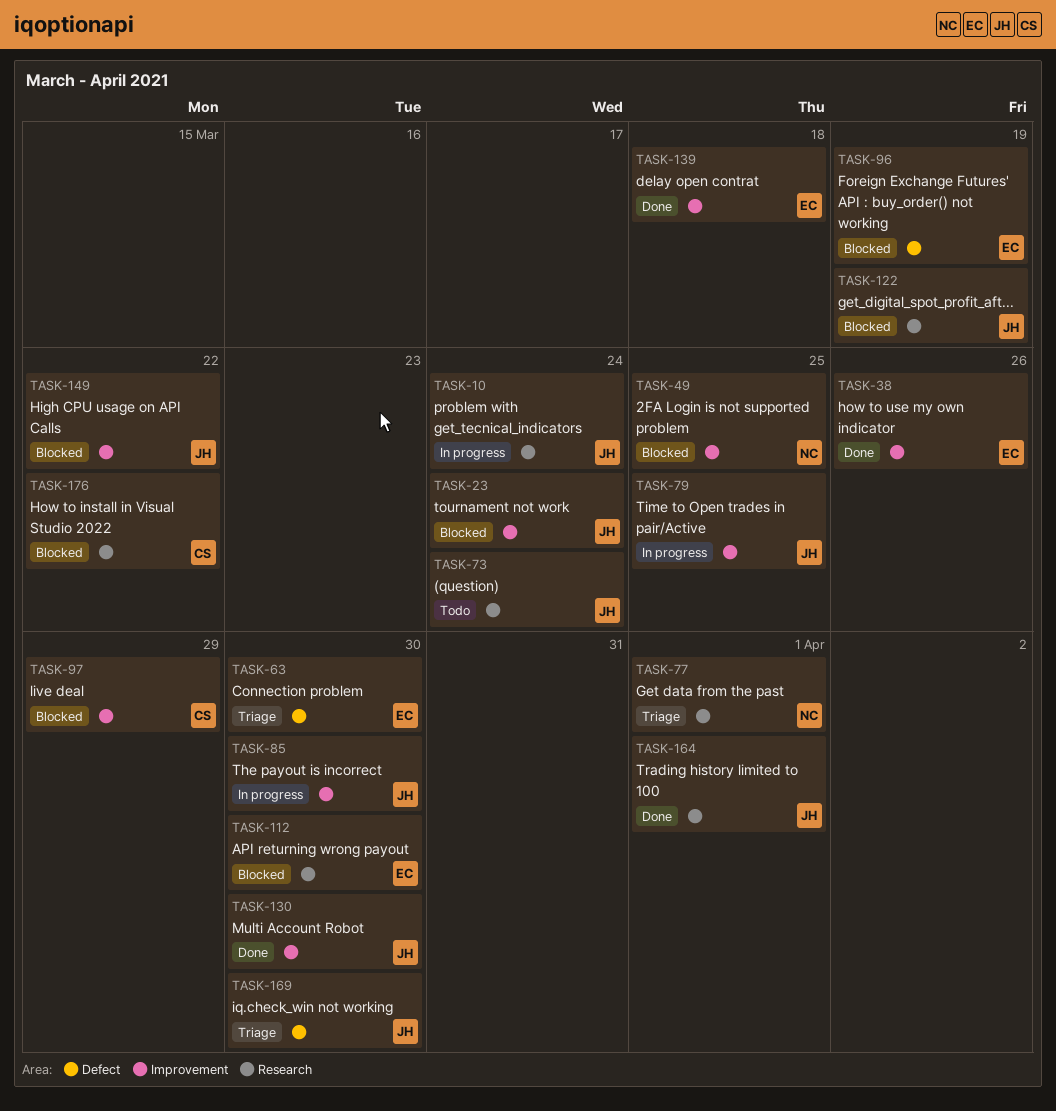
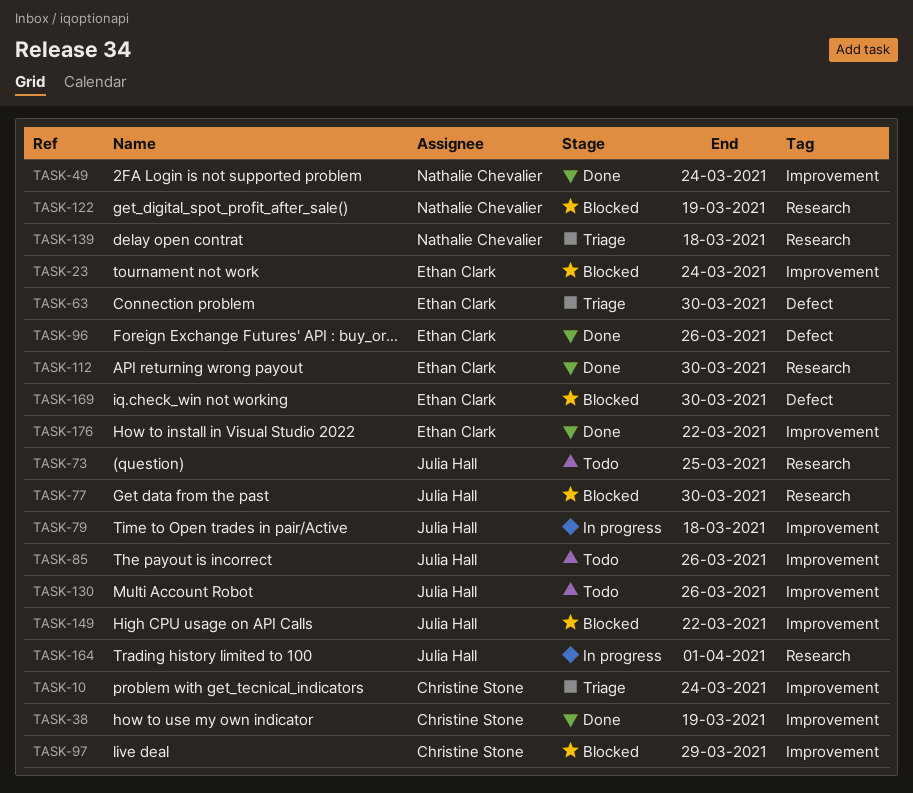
TASK-10, status: In progress -> Triage
TASK-10, owner: Julia Hall -> Christine Stone
TASK-10, label: Research -> Improvement
TASK-23, owner: Julia Hall -> Ethan Clark
TASK-38, owner: Ethan Clark -> Christine Stone
TASK-38, due: Mar 26 -> Mar 19
TASK-49, status: Blocked -> Done
TASK-49, due: Mar 25 -> Mar 24
TASK-73, due: Mar 24 -> Mar 25
TASK-77, status: Triage -> Blocked
TASK-77, owner: Nathalie Chevalier -> Julia Hall
TASK-77, due: Apr 1 -> Mar 30
TASK-79, due: Mar 25 -> Mar 18
TASK-85, status: In progress -> Todo
TASK-85, due: Mar 30 -> Mar 26
TASK-96, status: Blocked -> Done
TASK-96, due: Mar 19 -> Mar 26
TASK-112, status: Blocked -> Done
TASK-122, owner: Julia Hall -> Nathalie Chevalier
TASK-130, status: Done -> Todo
TASK-130, due: Mar 30 -> Mar 26
TASK-139, status: Done -> Triage
TASK-139, owner: Ethan Clark -> Nathalie Chevalier
TASK-139, label: Improvement -> Research
TASK-164, status: Done -> In progress
TASK-169, status: Triage -> Blocked
TASK-169, owner: Julia Hall -> Ethan Clark
TASK-176, status: Blocked -> Done
TASK-176, owner: Christine Stone -> Ethan Clark
TASK-176, label: Research -> Improvement

